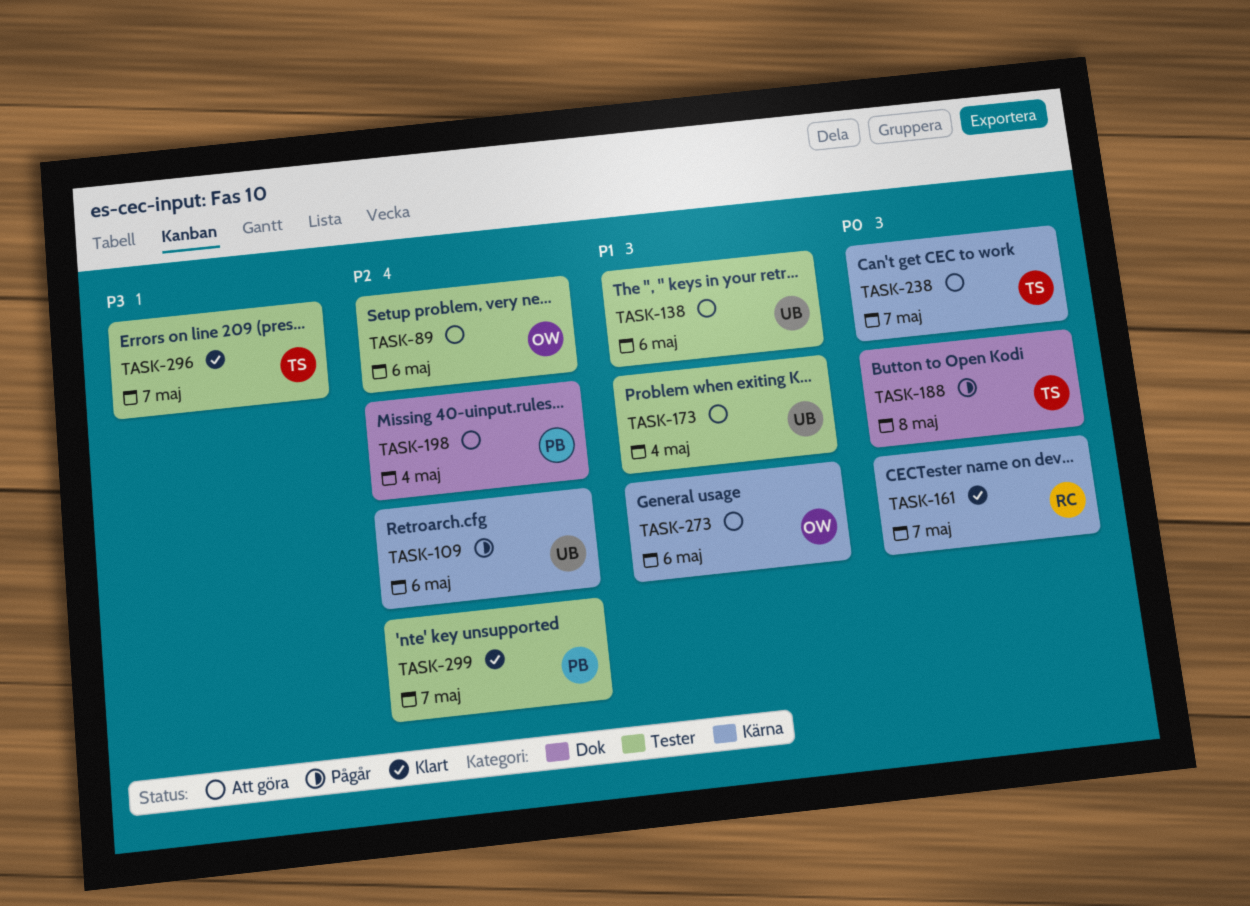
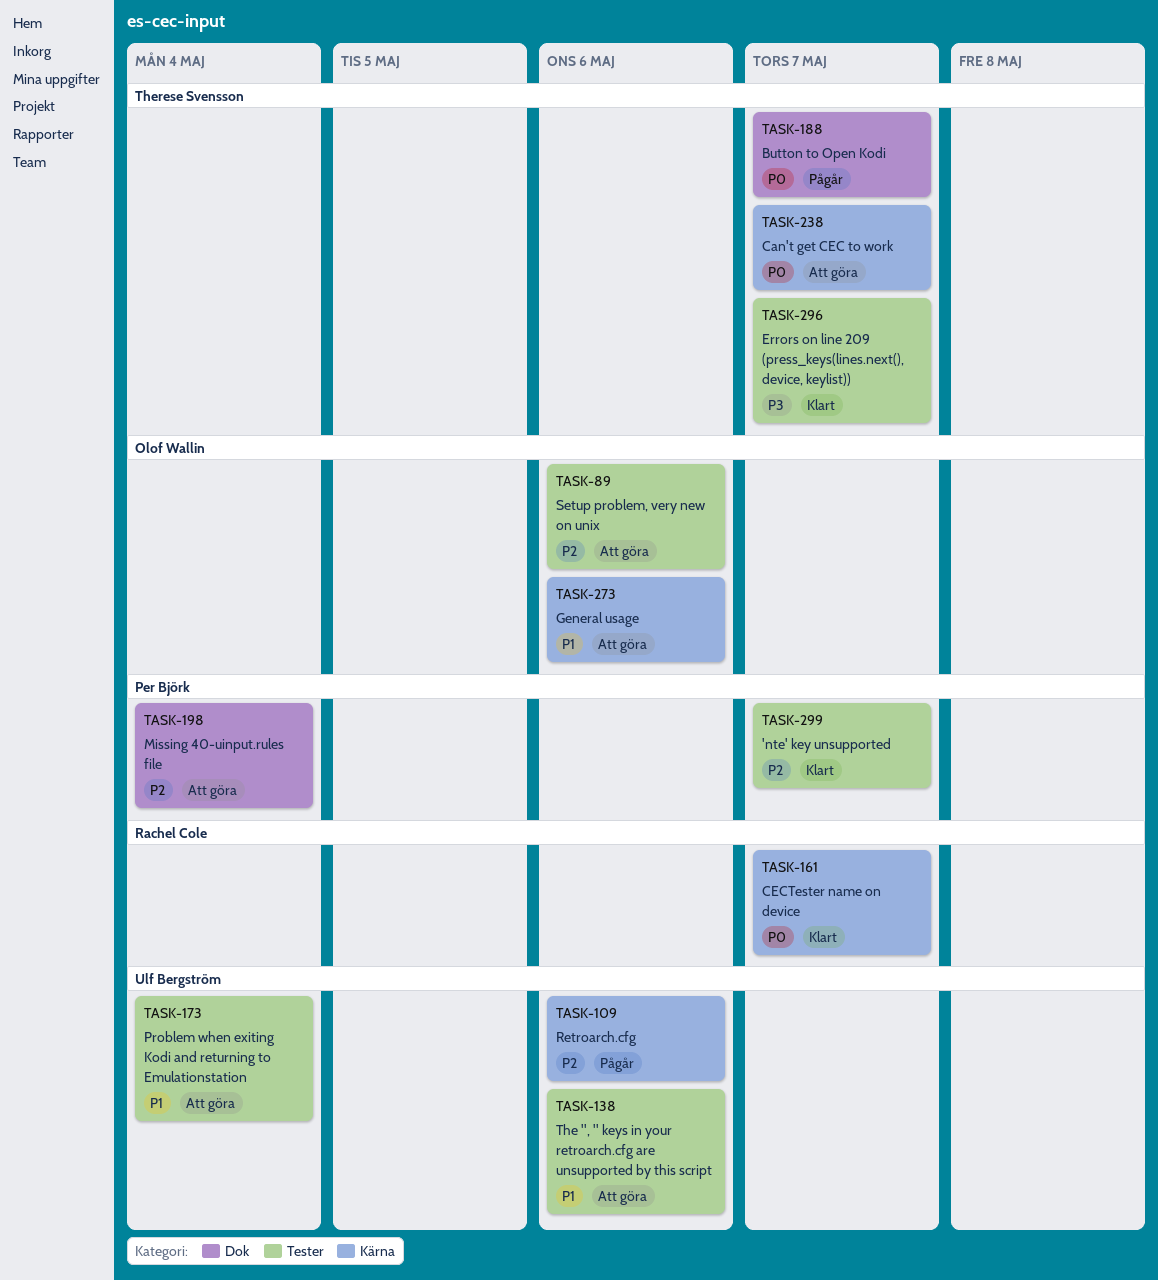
TASK-188, due: May 8 -> May 7

